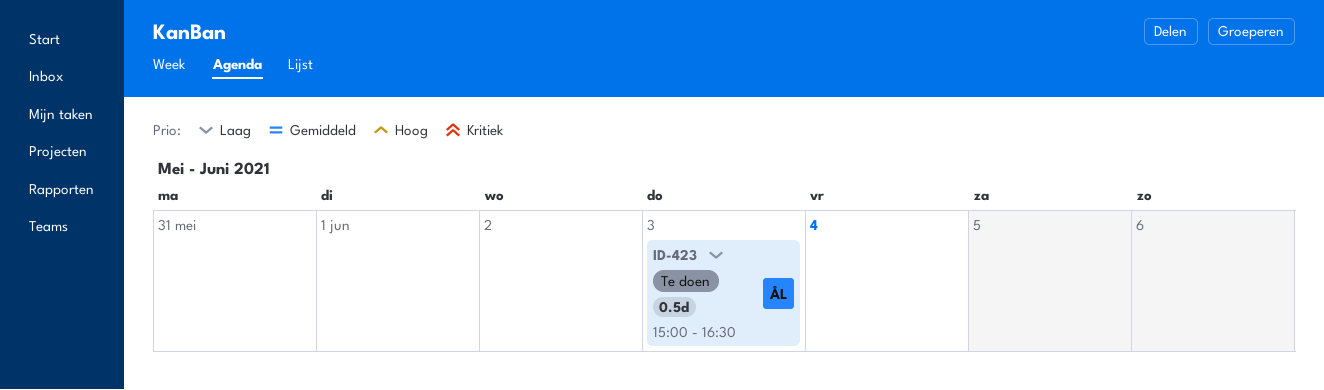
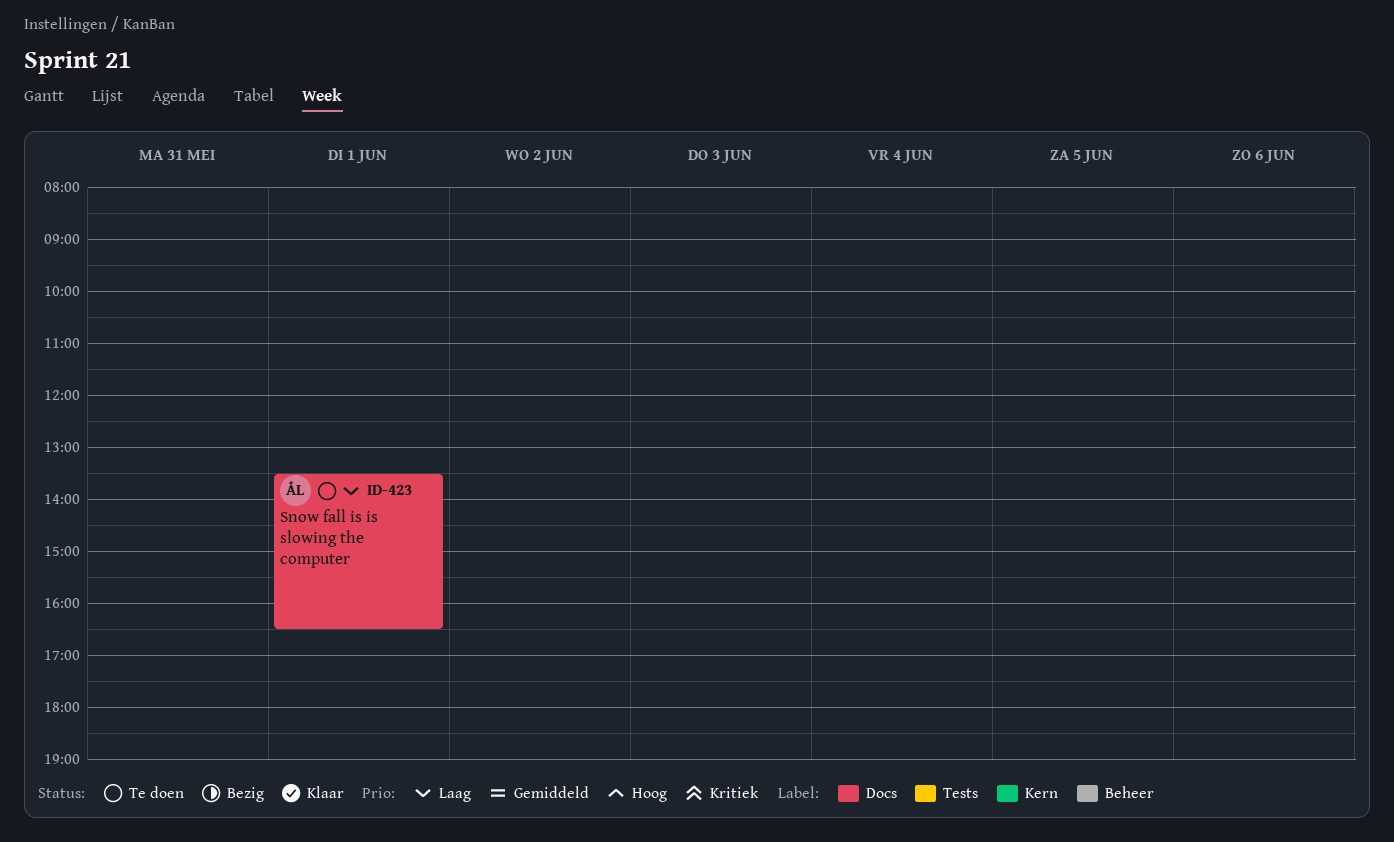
ID-423, day: Jun 3 -> Jun 1
ID-423, begins: 15:00 -> 13:30

